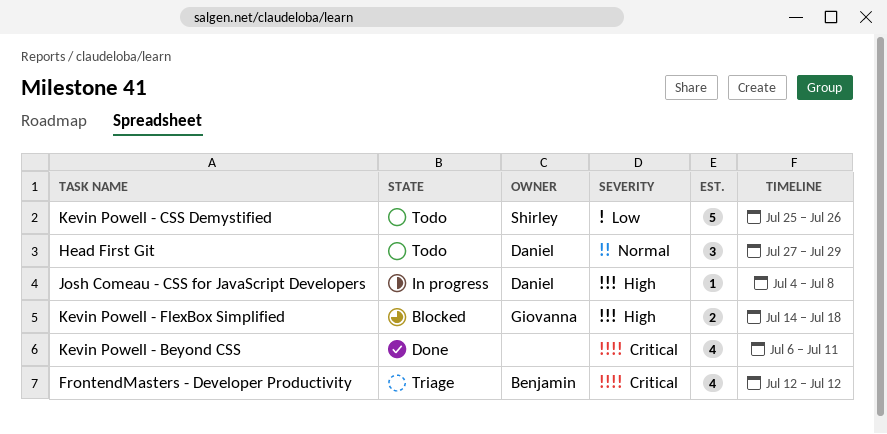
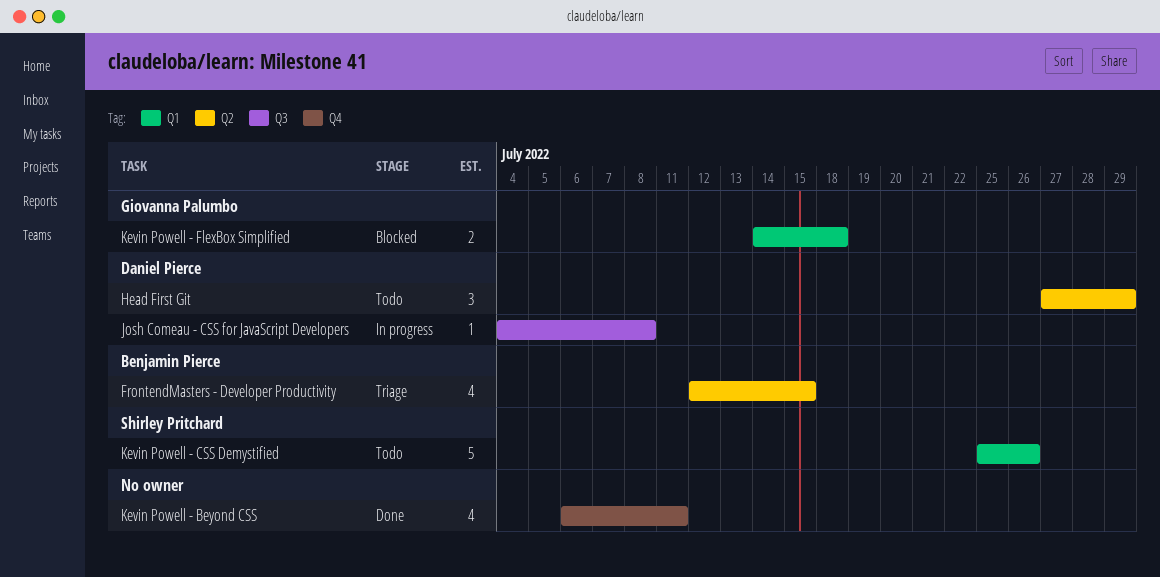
FrontendMasters - Developer Productivity, due: Jul 12 -> Jul 15

